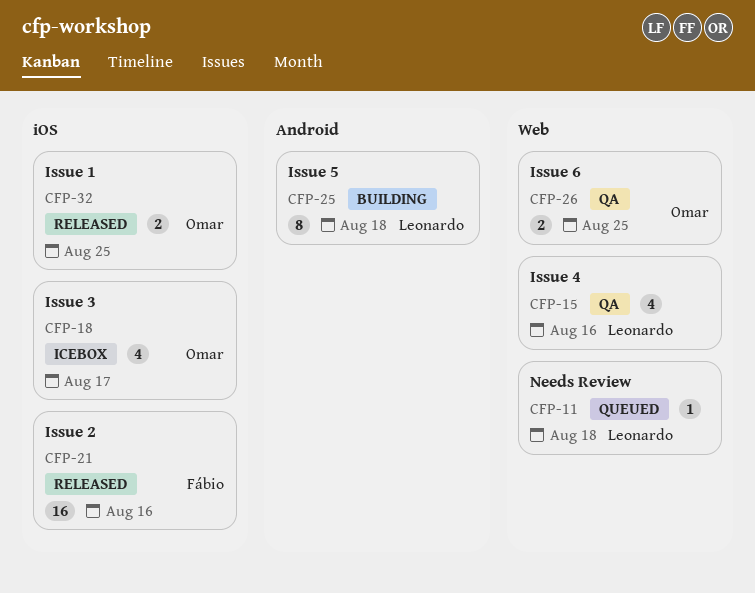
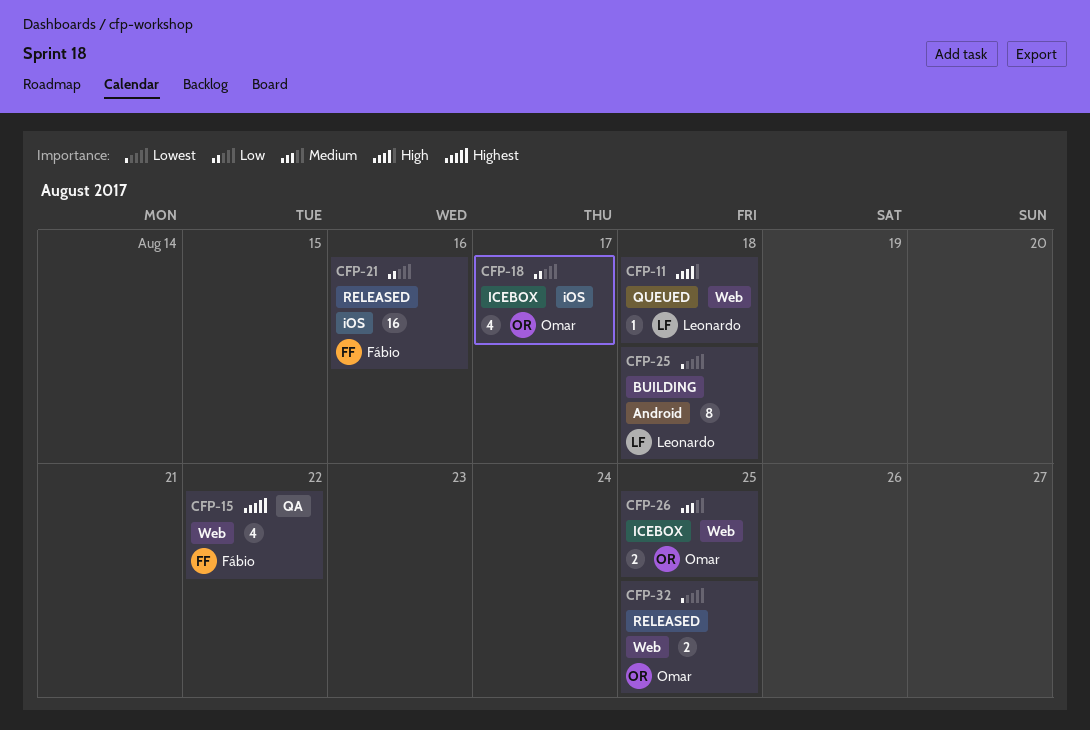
CFP-15, owner: Leonardo -> Fábio
CFP-15, due: Aug 16 -> Aug 22
CFP-26, status: QA -> Icebox
CFP-32, label: iOS -> Web

